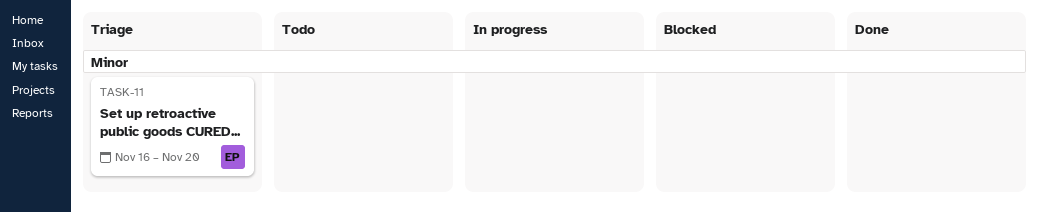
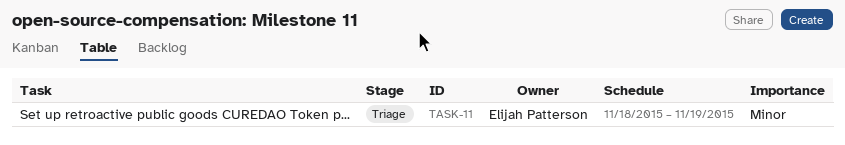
TASK-11, start: Nov 16 -> Nov 18
TASK-11, due: Nov 20 -> Nov 19

